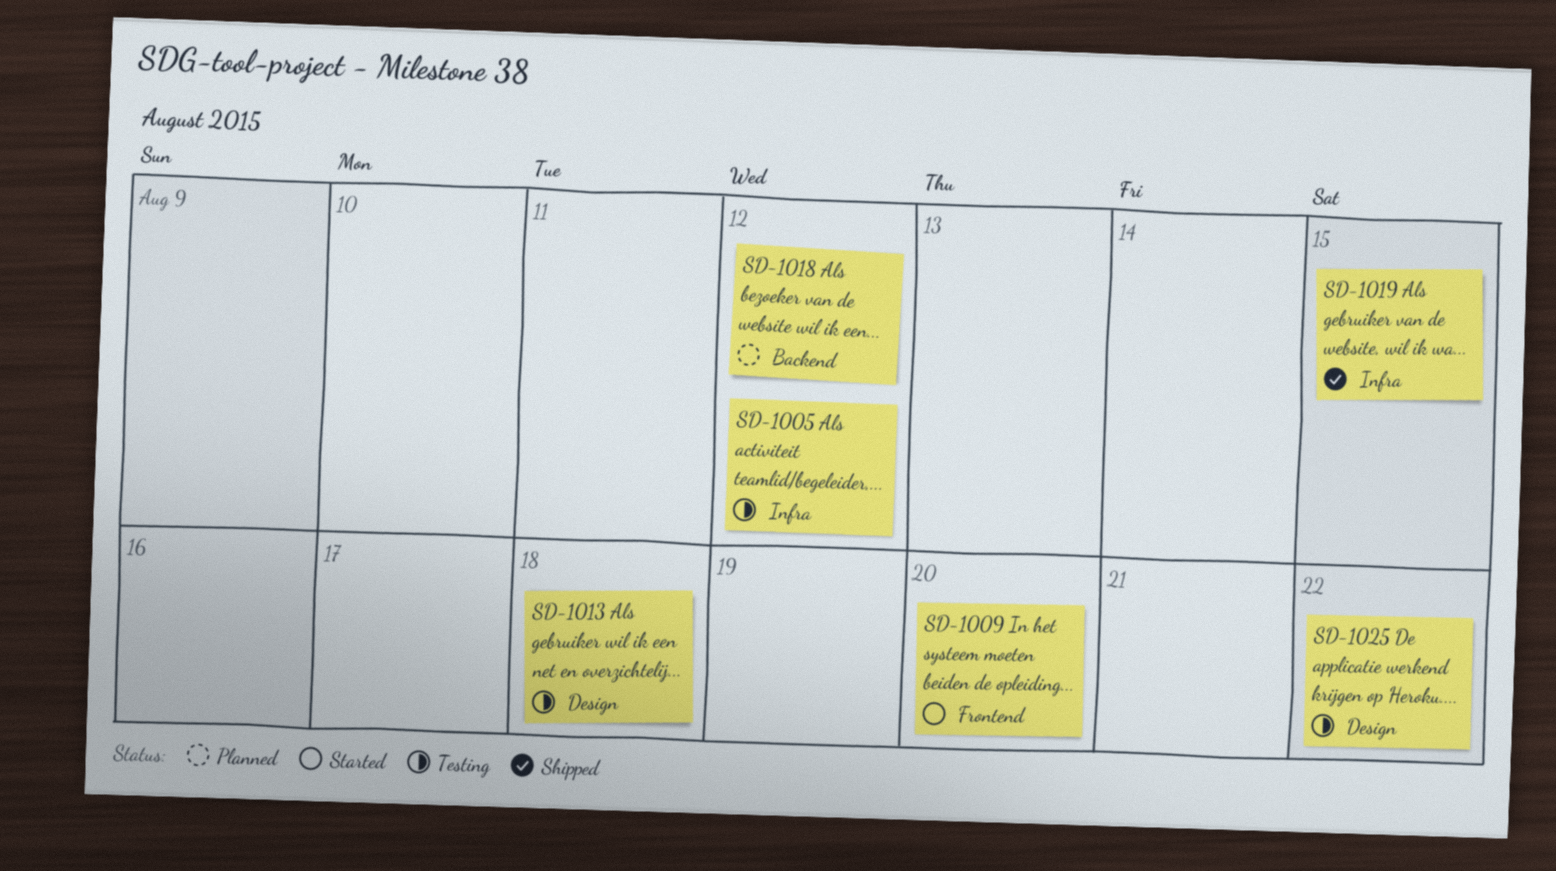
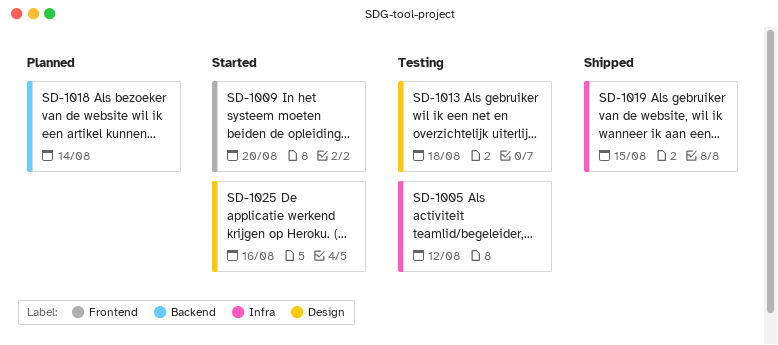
SD-1018, due: Aug 12 -> Aug 14
SD-1025, status: Testing -> Started
SD-1025, due: Aug 22 -> Aug 16

